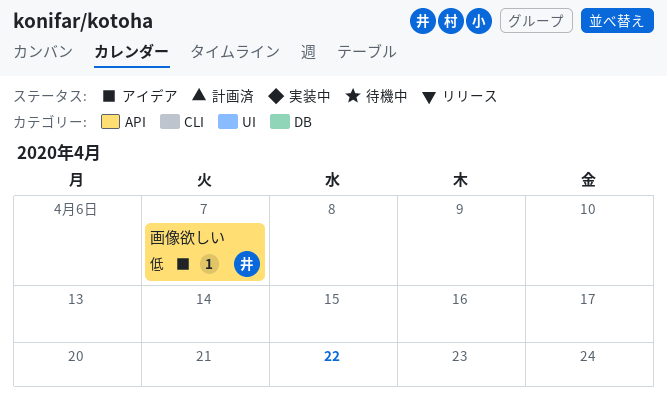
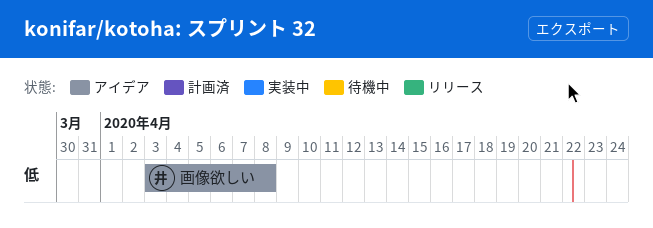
画像欲しい, due: Apr 7 -> Apr 8

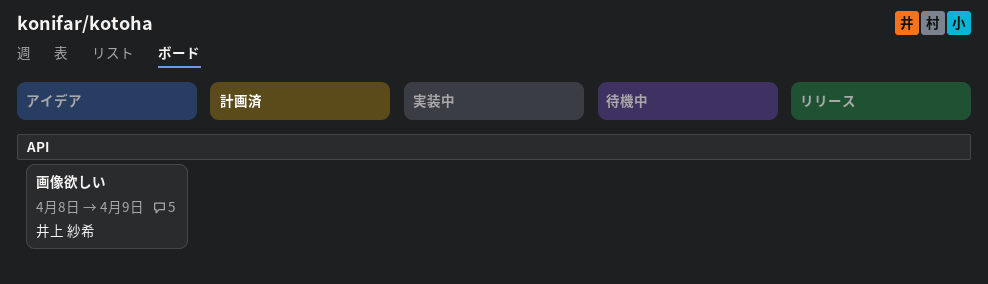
画像欲しい, start: Apr 3 -> Apr 8
画像欲しい, due: Apr 8 -> Apr 9

